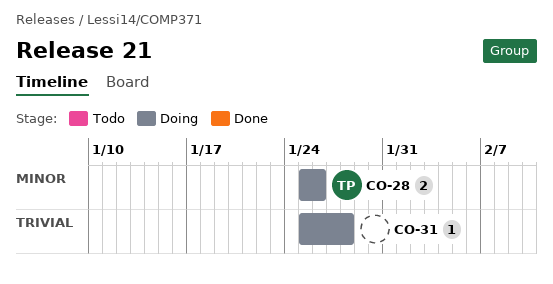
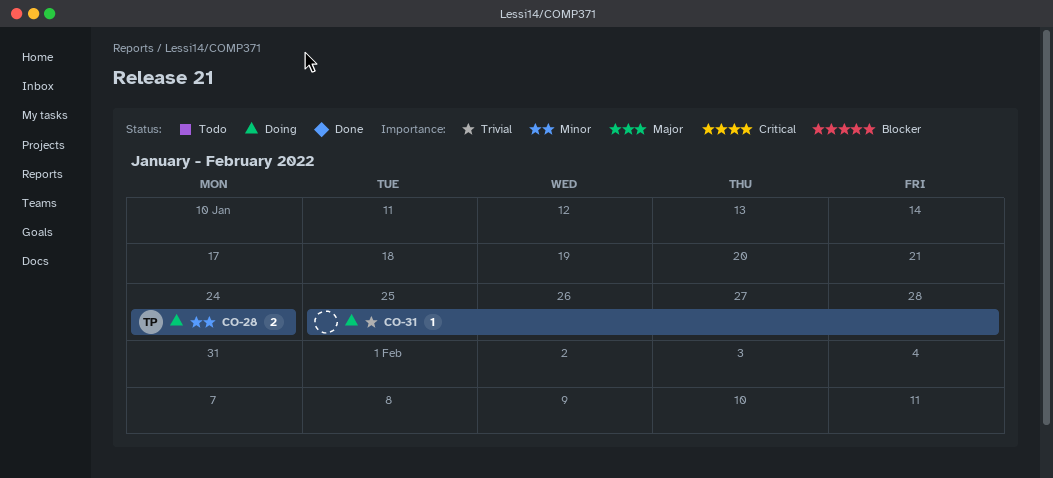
CO-28, start: Jan 25 -> Jan 24
CO-28, due: Jan 26 -> Jan 24

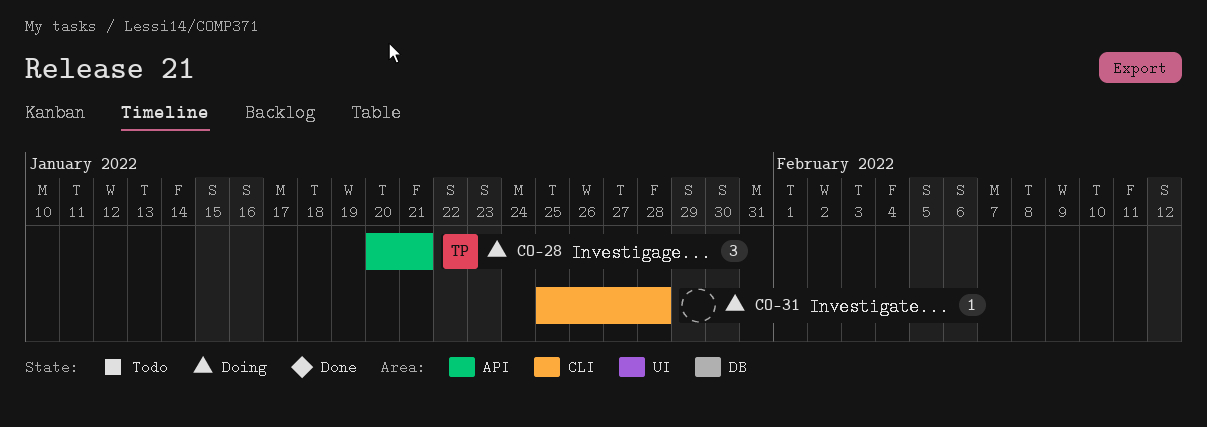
CO-28, estimate: 2 -> 3
CO-28, start: Jan 24 -> Jan 20
CO-28, due: Jan 24 -> Jan 21

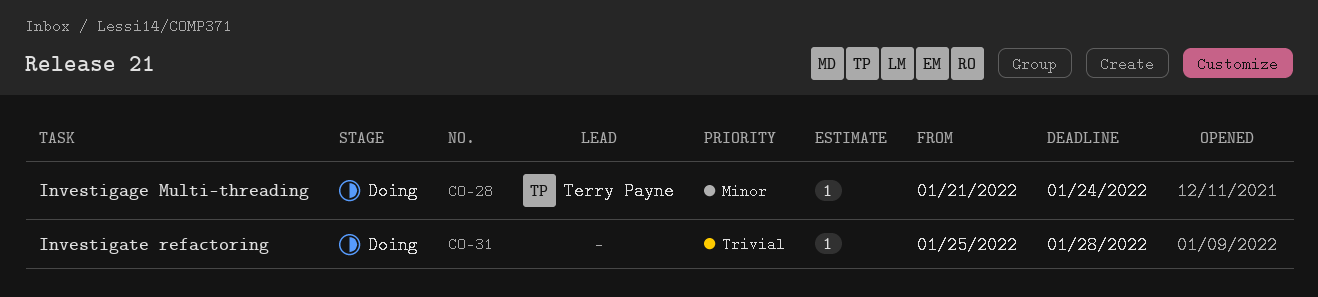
CO-28, estimate: 3 -> 1
CO-28, start: Jan 20 -> Jan 21
CO-28, due: Jan 21 -> Jan 24

